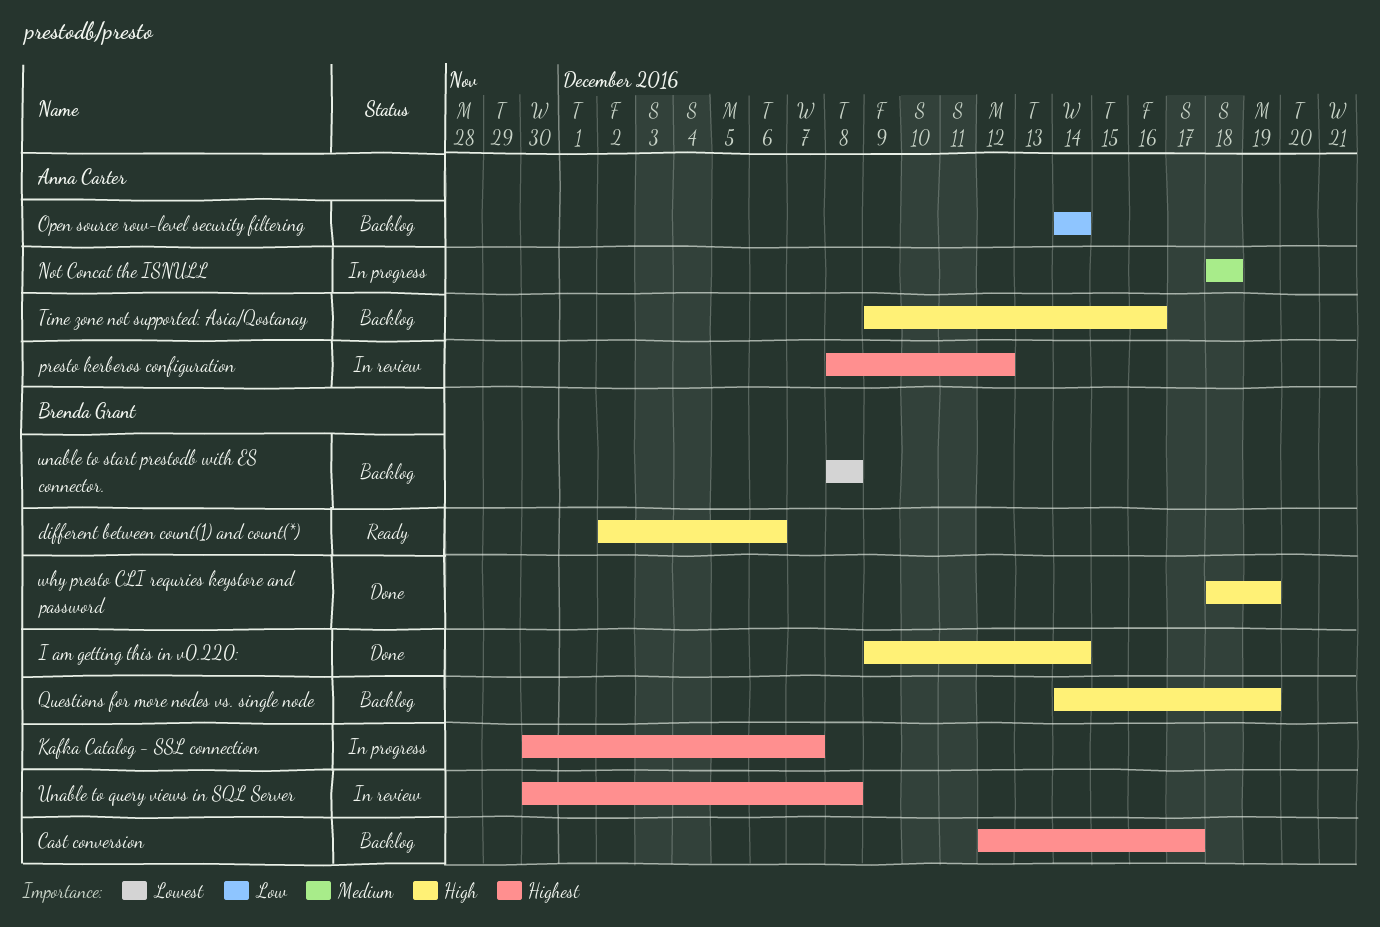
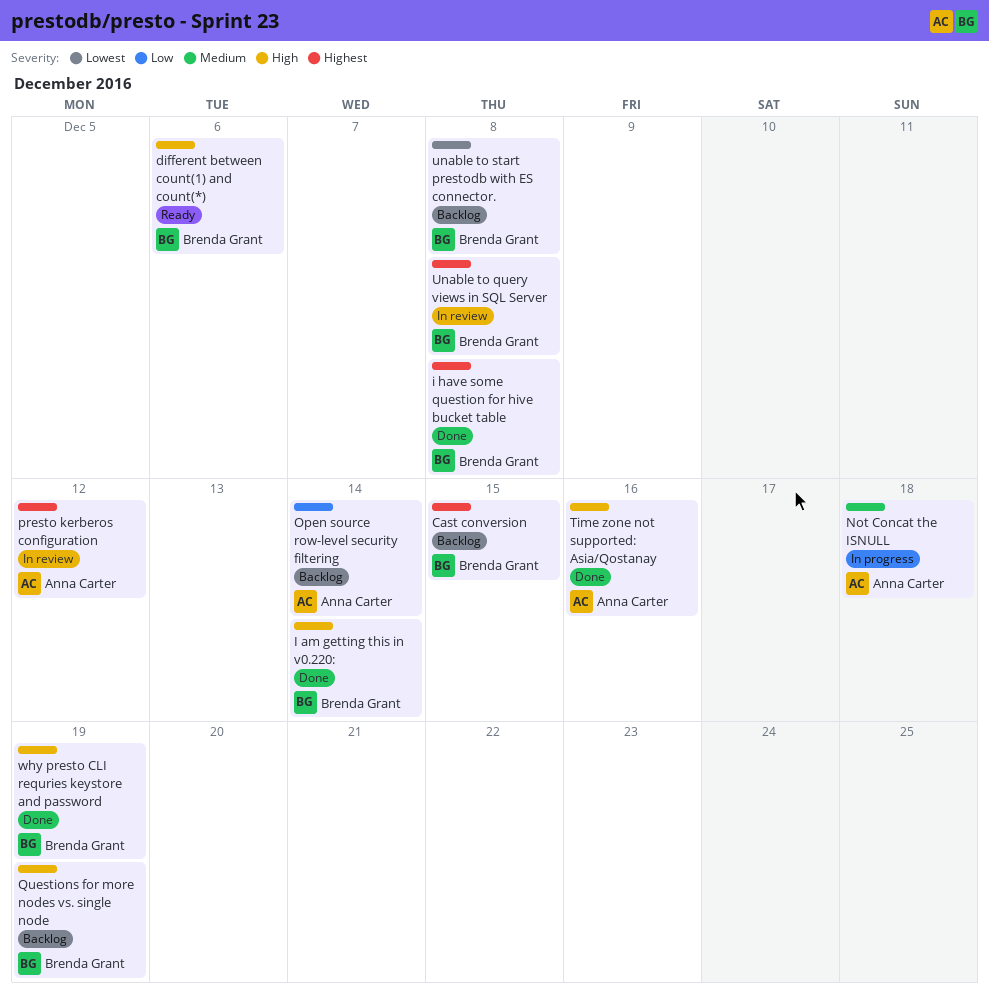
Cast conversion, due: Dec 17 -> Dec 15
i have some question for hive bucket table: none -> present
Kafka Catalog - SSL connection: present -> none
Time zone not supported: Asia/Qostanay, status: Backlog -> Done

